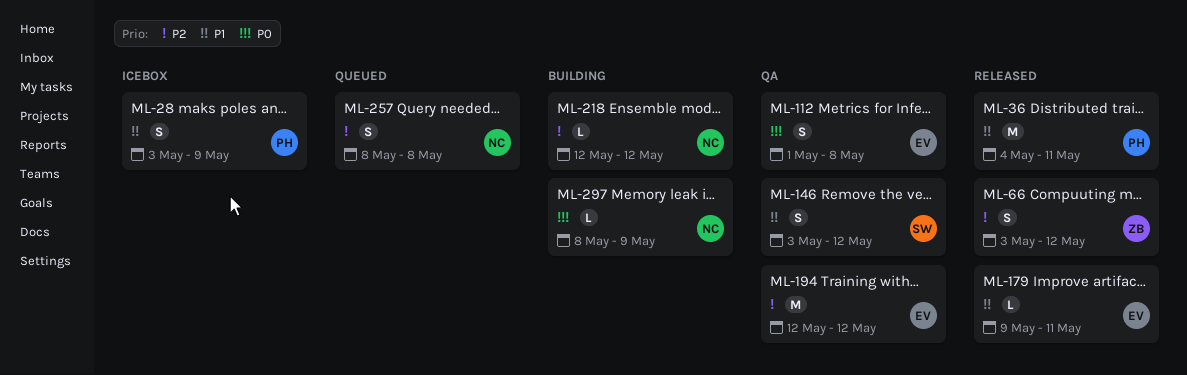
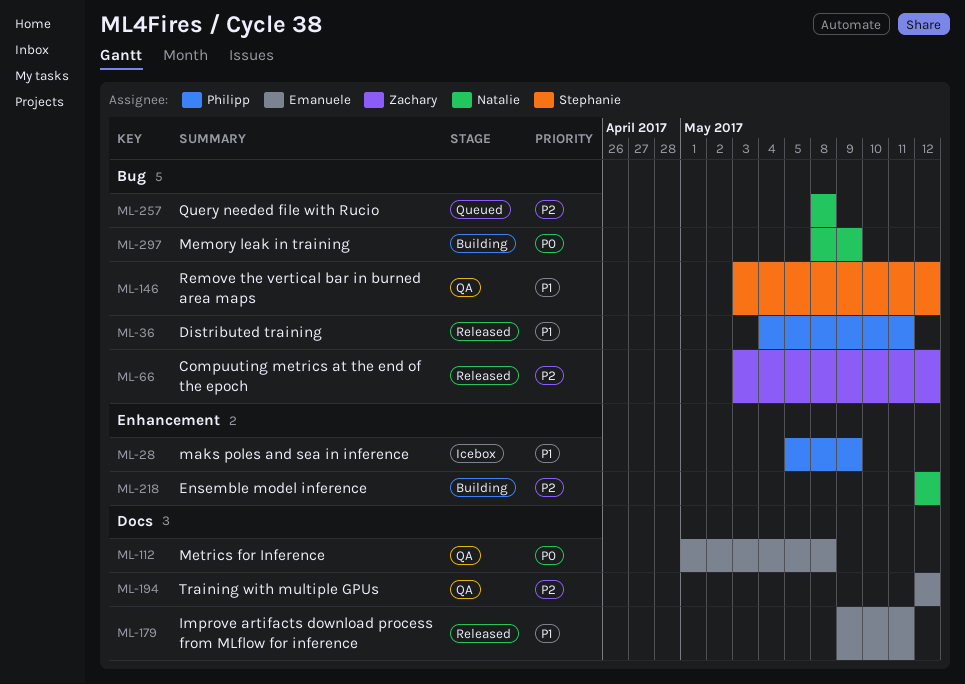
ML-28, start: May 3 -> May 5

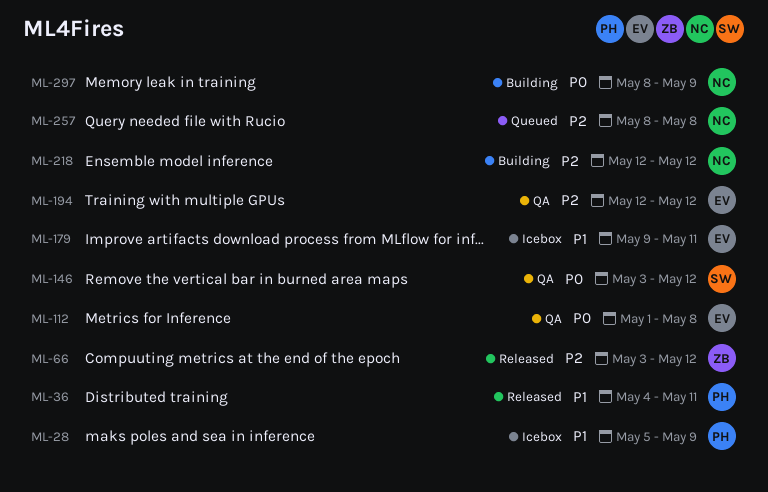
ML-146, priority: P1 -> P0
ML-179, status: Released -> Icebox

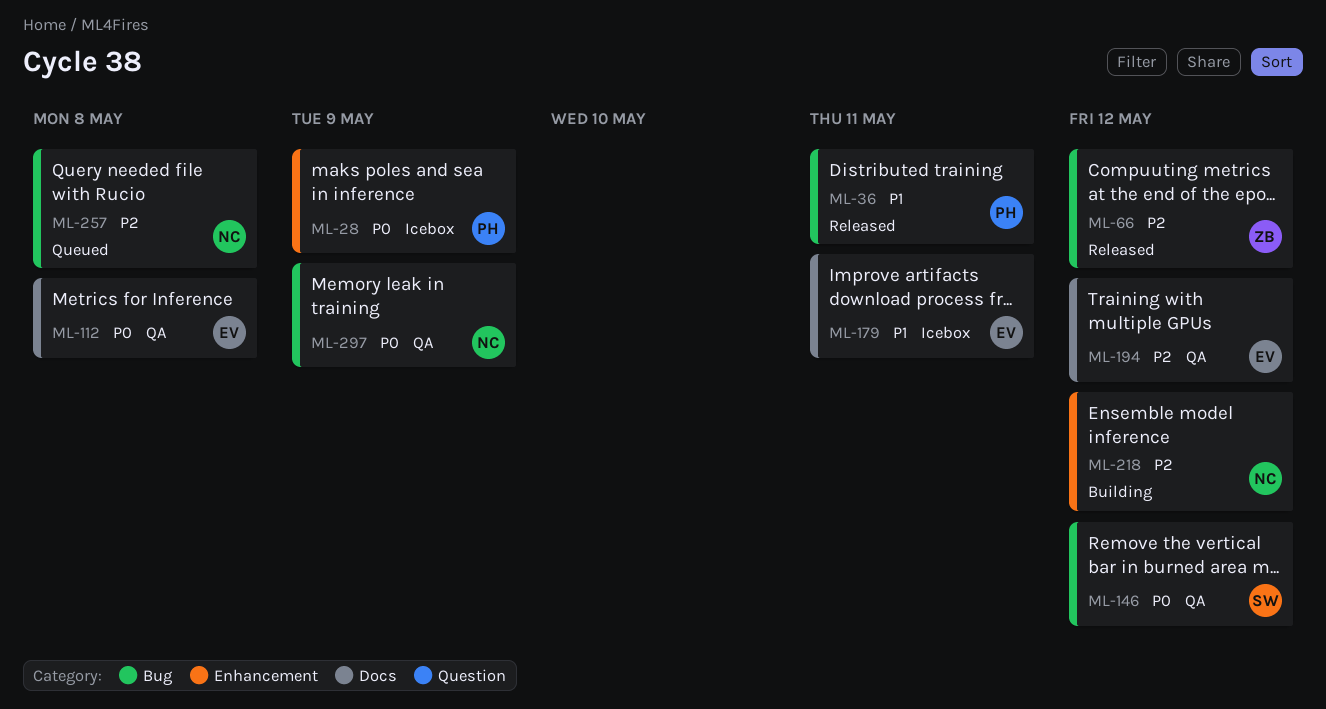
ML-28, priority: P1 -> P0
ML-297, status: Building -> QA

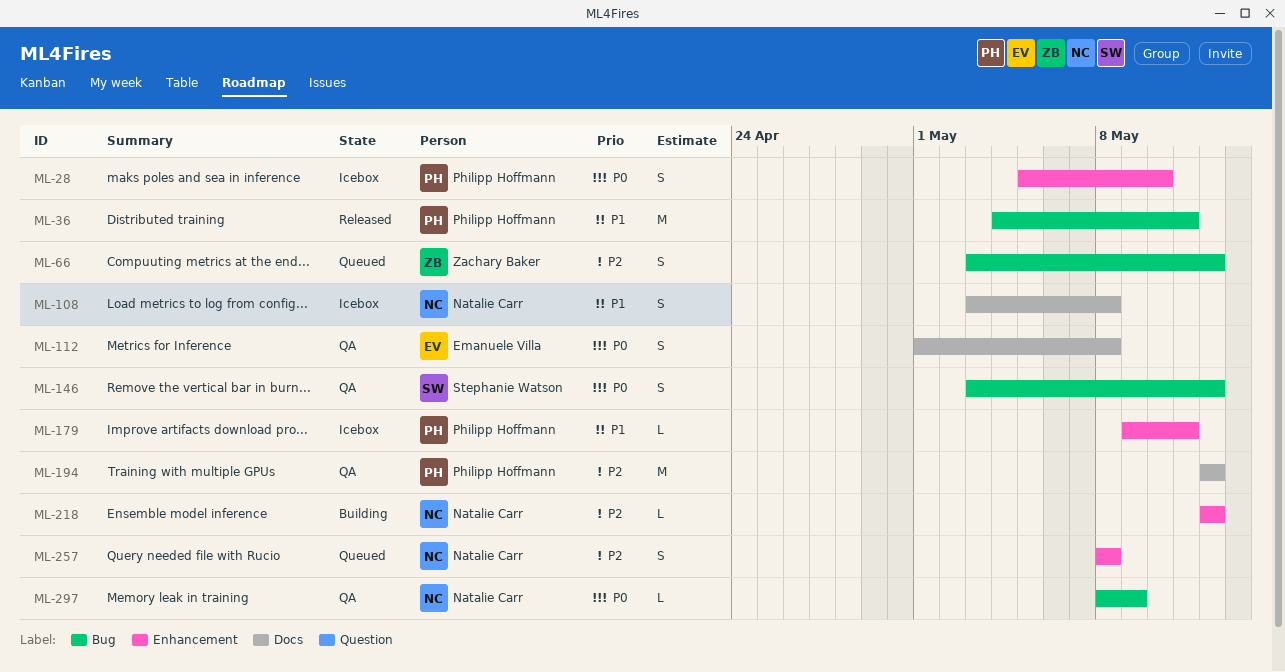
ML-28, due: May 9 -> May 10
ML-66, status: Released -> Queued
ML-108: none -> present
ML-179, owner: Emanuele Villa -> Philipp Hoffmann
ML-179, label: Docs -> Enhancement
ML-194, owner: Emanuele Villa -> Philipp Hoffmann
ML-257, label: Bug -> Enhancement

